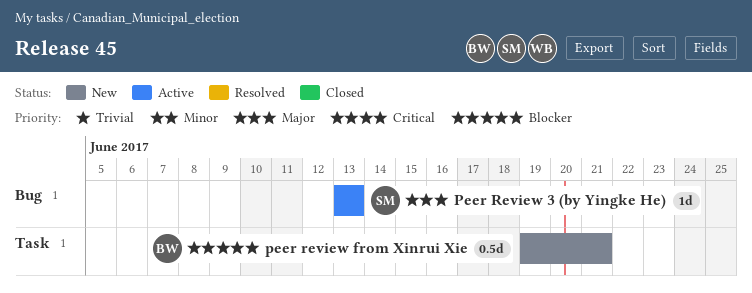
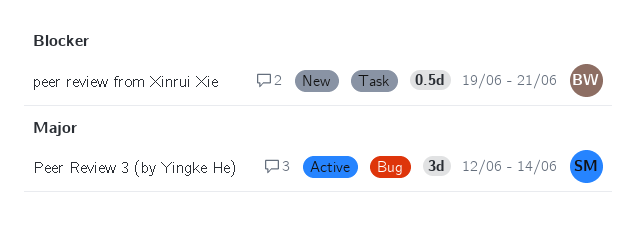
Peer Review 3 (by Yingke He), estimate: 1d -> 3d
Peer Review 3 (by Yingke He), start: Jun 13 -> Jun 12
Peer Review 3 (by Yingke He), due: Jun 13 -> Jun 14

